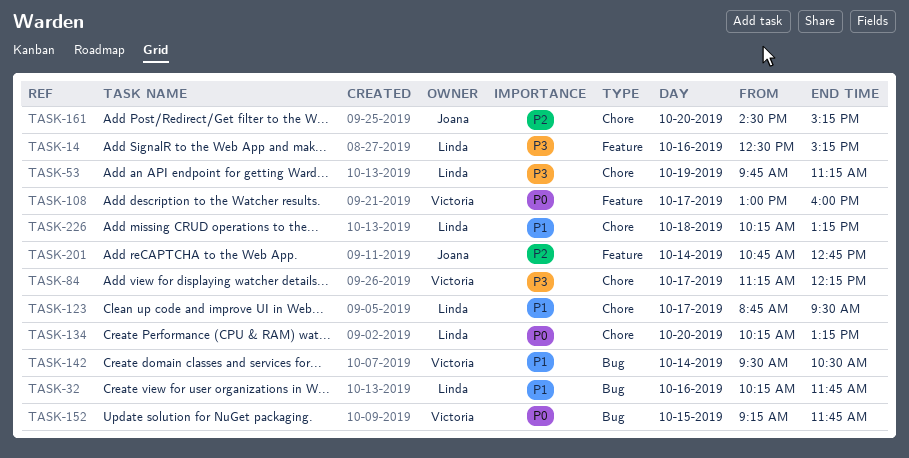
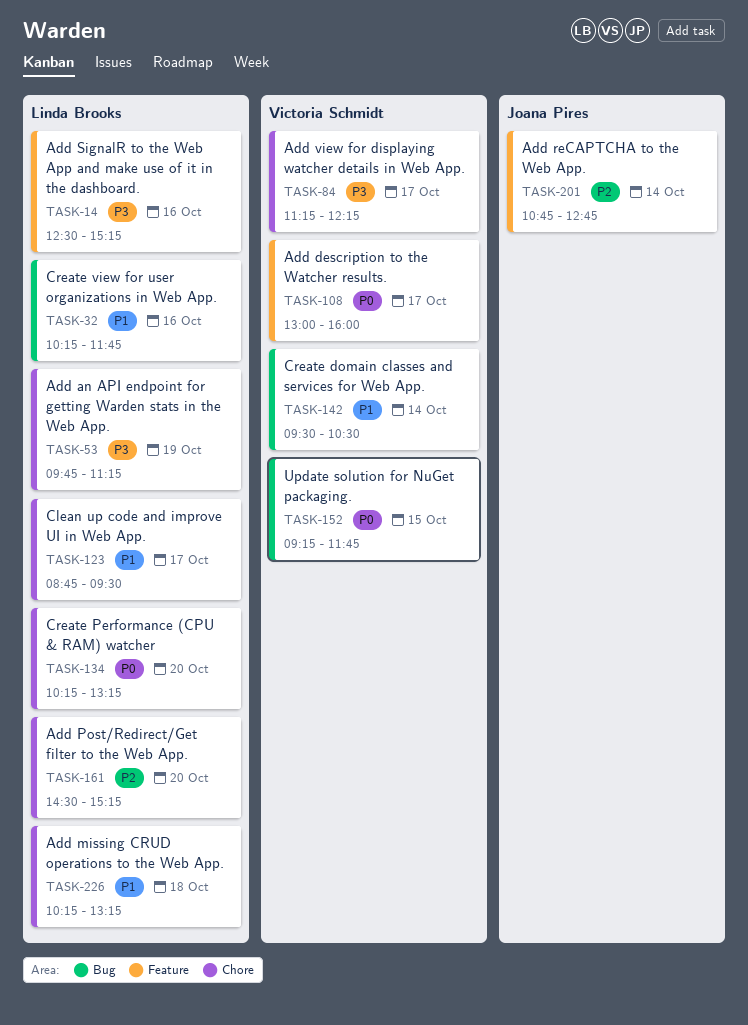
TASK-161, owner: Joana Pires -> Linda Brooks

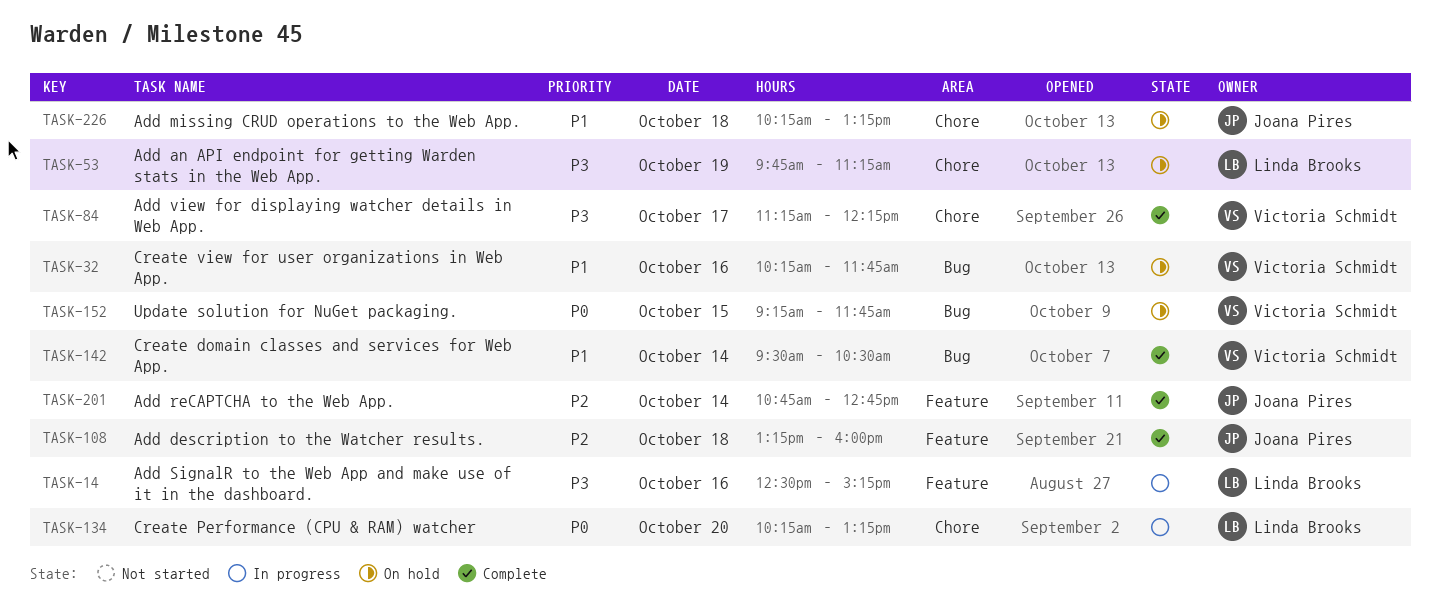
TASK-32, owner: Linda Brooks -> Victoria Schmidt
TASK-108, owner: Victoria Schmidt -> Joana Pires
TASK-108, priority: P0 -> P2
TASK-108, day: Oct 17 -> Oct 18
TASK-108, begins: 13:00 -> 13:15
TASK-123: present -> none
TASK-161: present -> none
TASK-226, owner: Linda Brooks -> Joana Pires

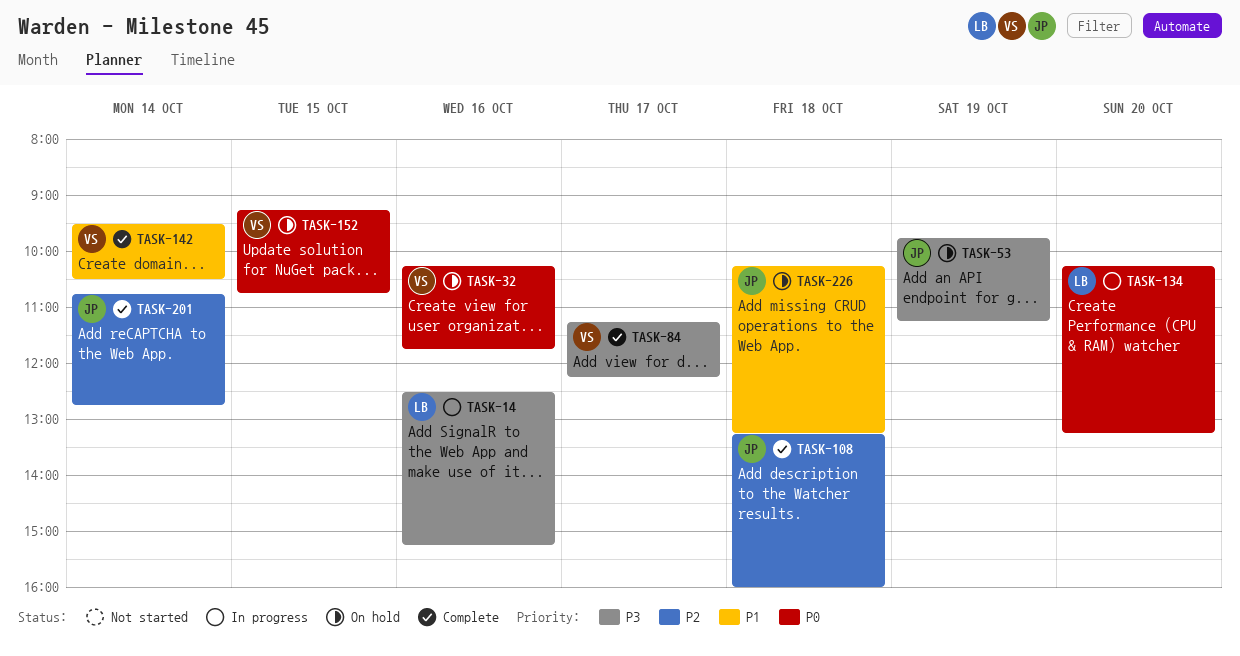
TASK-32, priority: P1 -> P0
TASK-53, owner: Linda Brooks -> Joana Pires
TASK-152, ends: 11:45 -> 10:45

